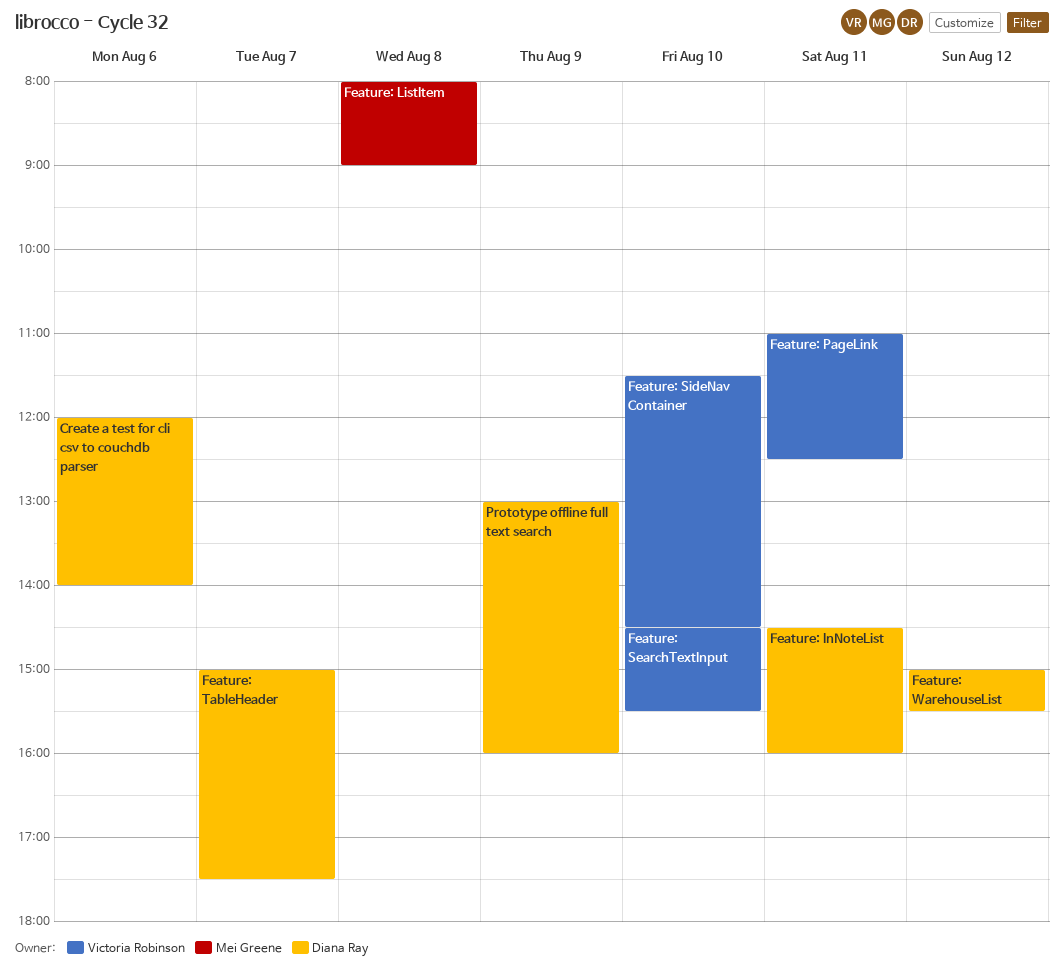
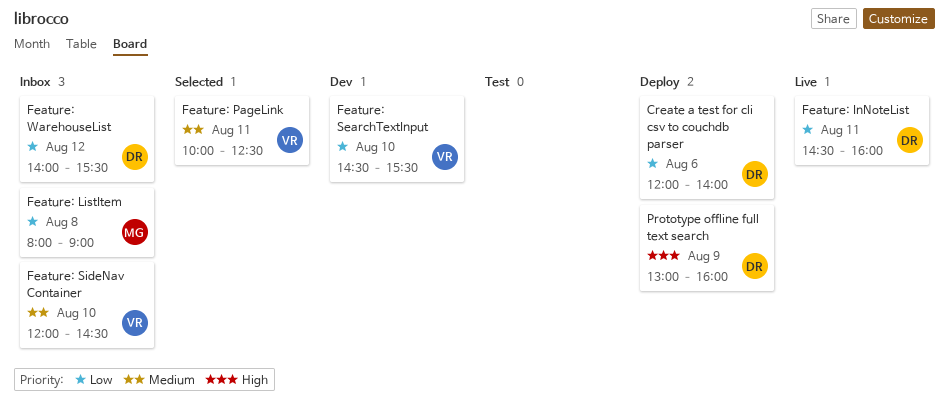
Feature: PageLink, begins: 11:00 -> 10:00
Feature: SideNav Container, begins: 11:30 -> 12:00
Feature: TableHeader: present -> none
Feature: WarehouseList, begins: 15:00 -> 14:00

